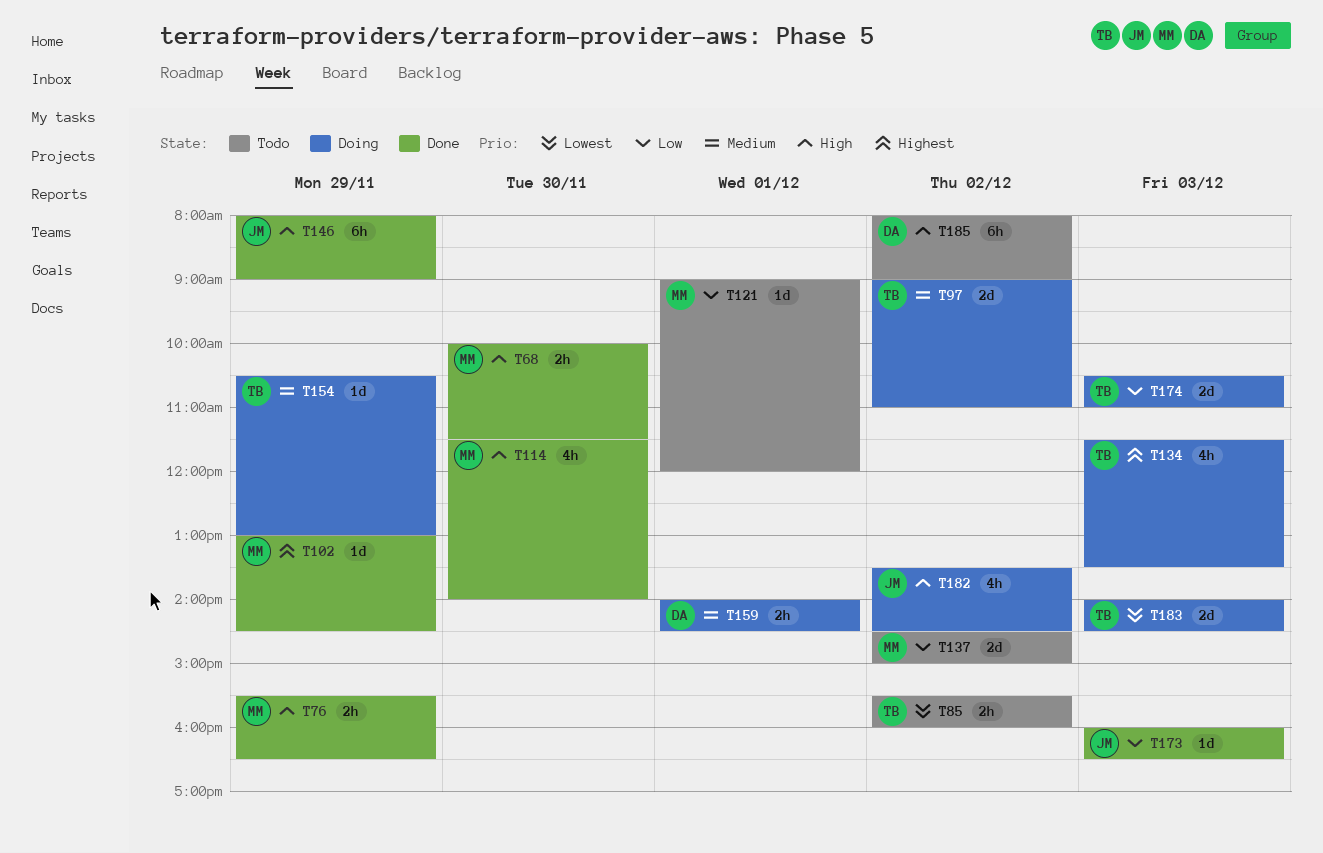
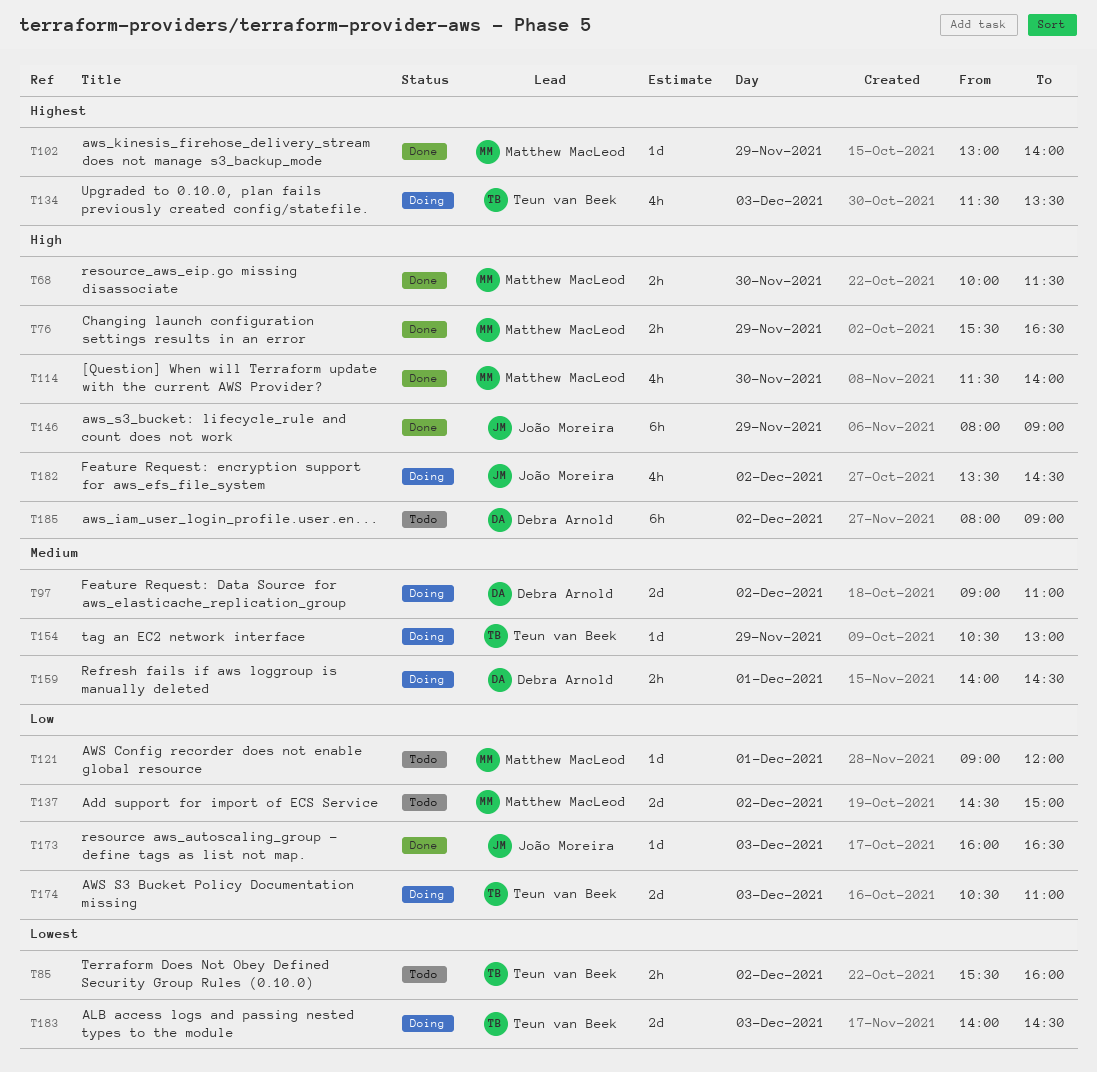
T97, owner: Teun van Beek -> Debra Arnold
T102, ends: 14:30 -> 14:00

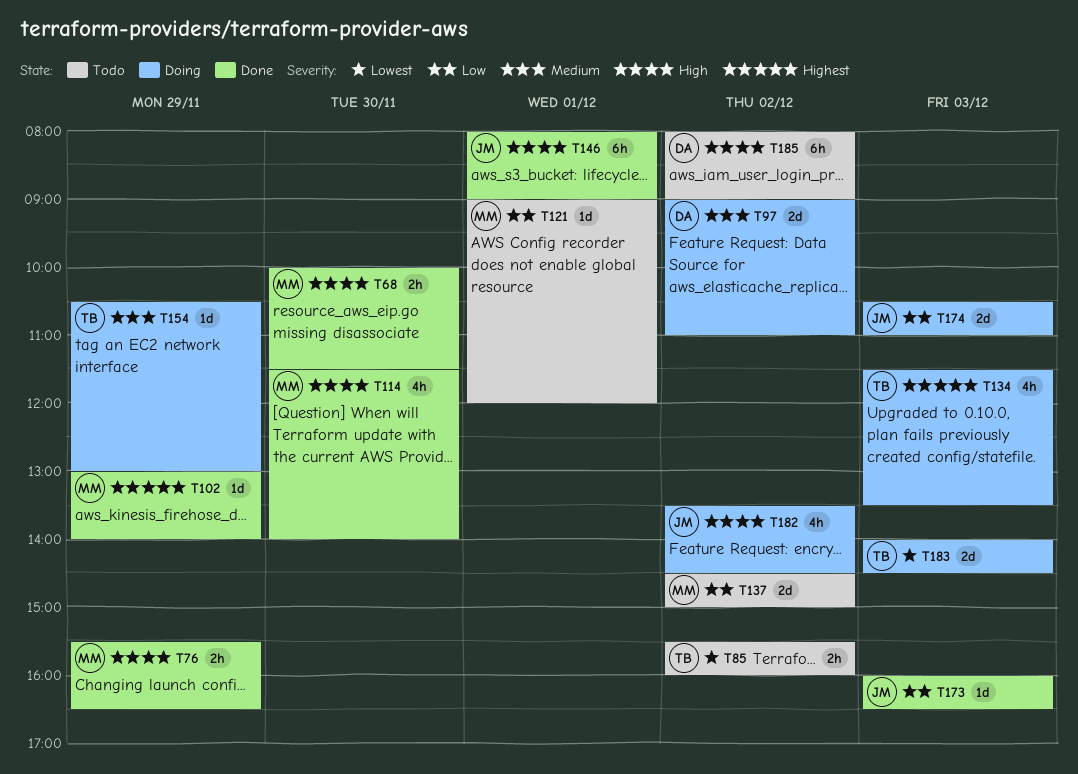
T146, day: Nov 29 -> Dec 1
T159: present -> none
T174, owner: Teun van Beek -> João Moreira

